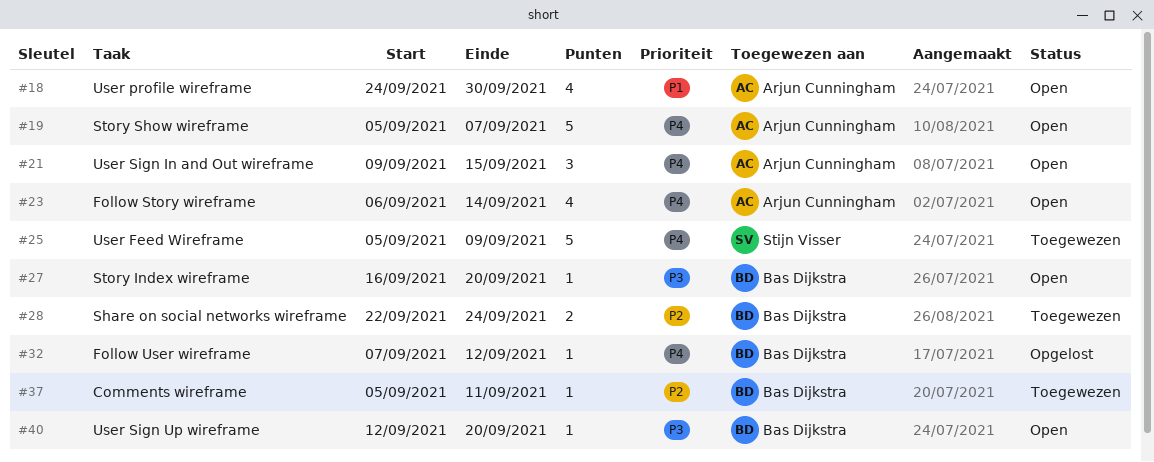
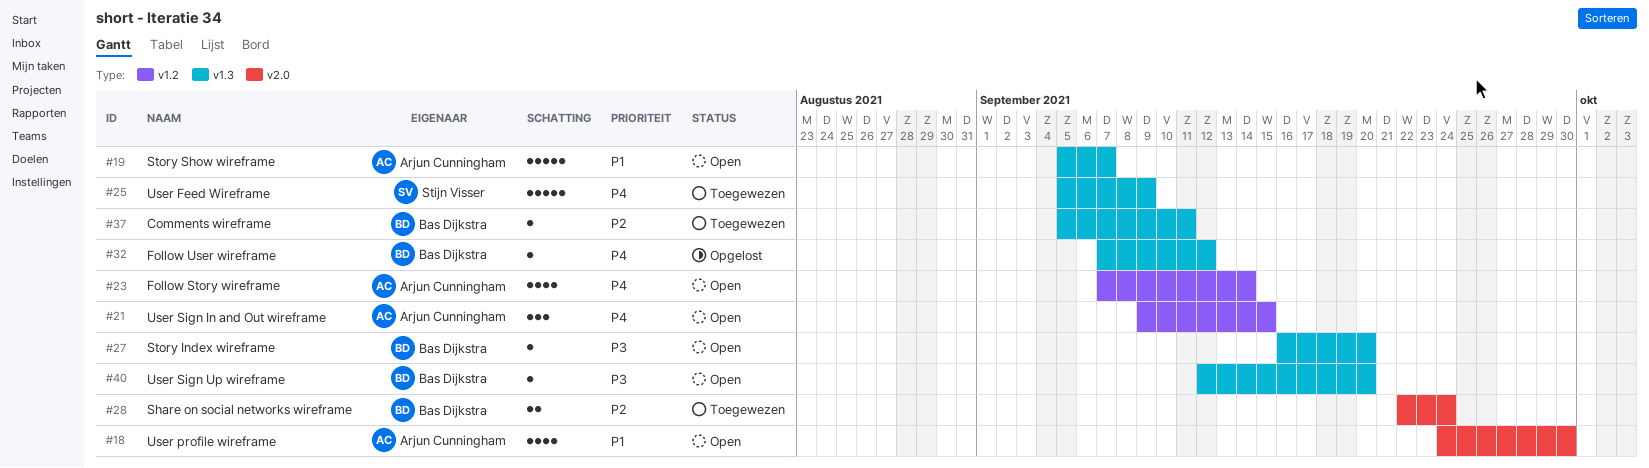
#19, priority: P4 -> P1
#23, start: Sep 6 -> Sep 7

